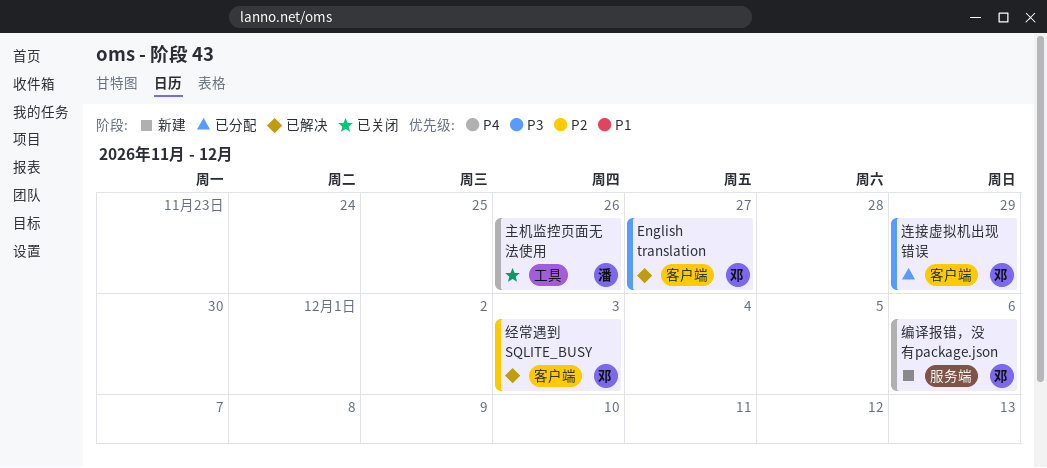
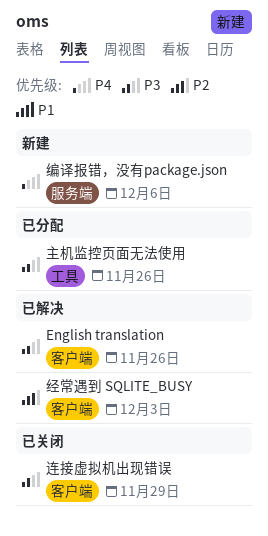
English translation, due: Nov 27 -> Nov 26
主机监控页面无法使用, status: 已关闭 -> 已分配
主机监控页面无法使用, priority: P4 -> P3
连接虚拟机出现错误, status: 已分配 -> 已关闭

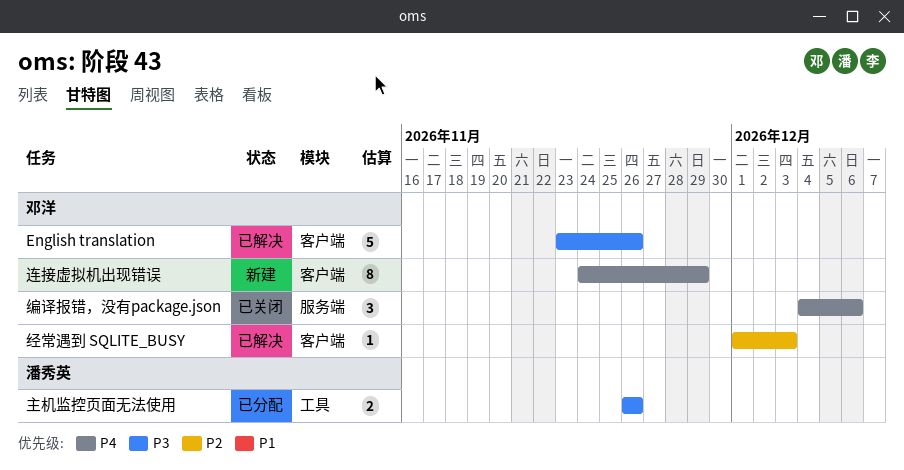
编译报错，没有package.json, status: 新建 -> 已关闭
连接虚拟机出现错误, status: 已关闭 -> 新建
连接虚拟机出现错误, priority: P3 -> P4

